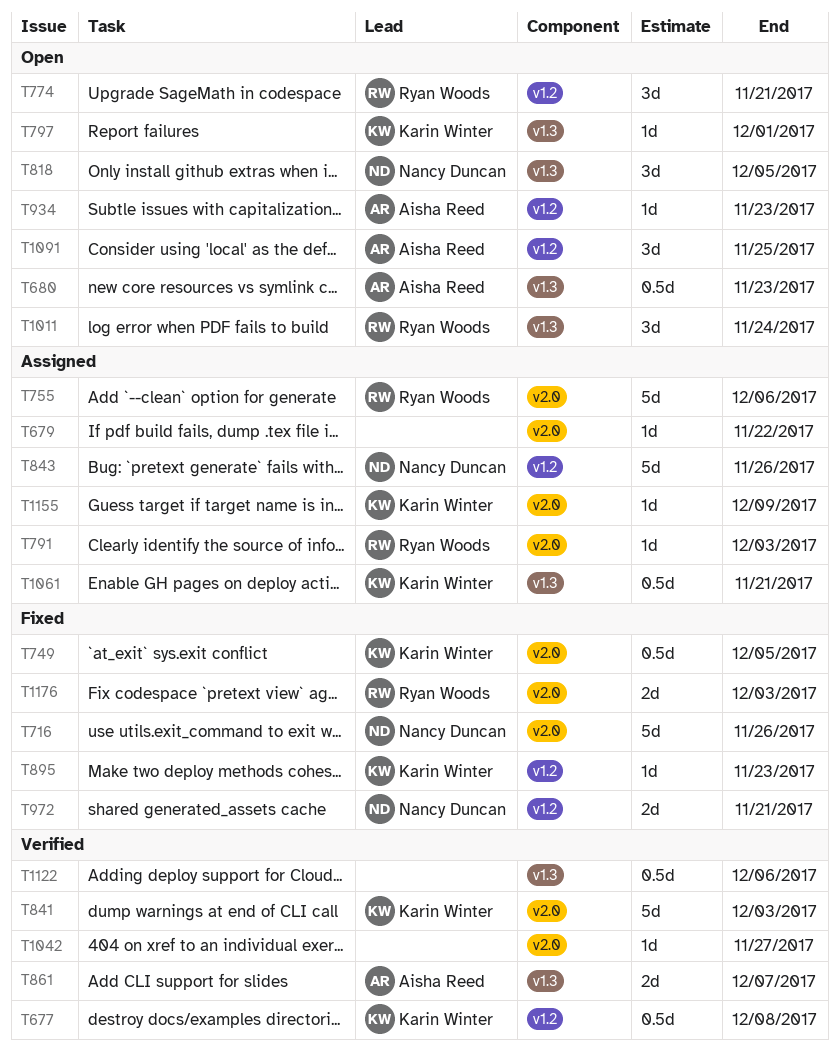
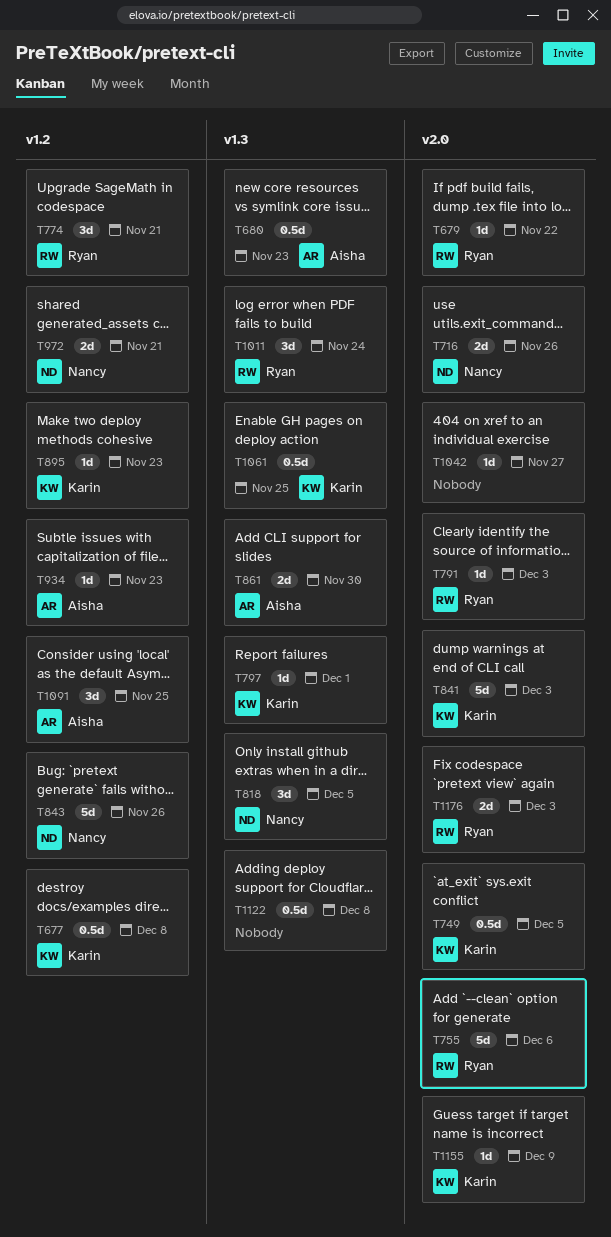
T679, owner: none -> Ryan Woods
T716, estimate: 5d -> 2d
T861, due: Dec 7 -> Nov 30
T1061, due: Nov 21 -> Nov 25
T1122, due: Dec 6 -> Dec 8

